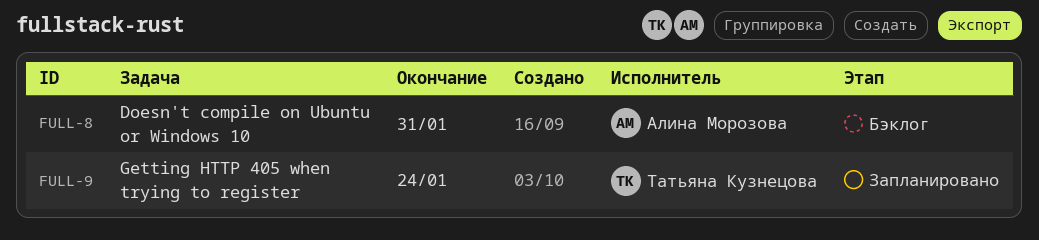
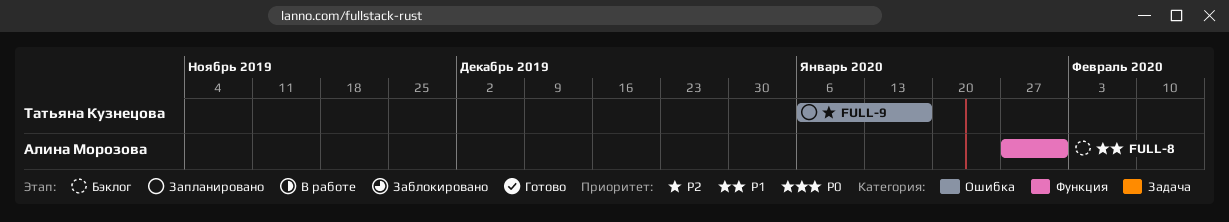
FULL-9, due: Jan 24 -> Jan 17

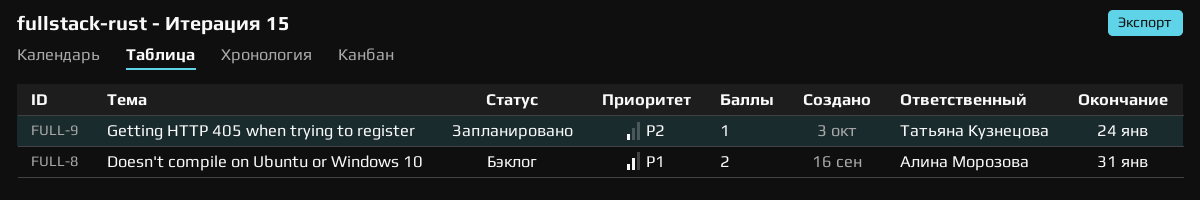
FULL-9, due: Jan 17 -> Jan 24

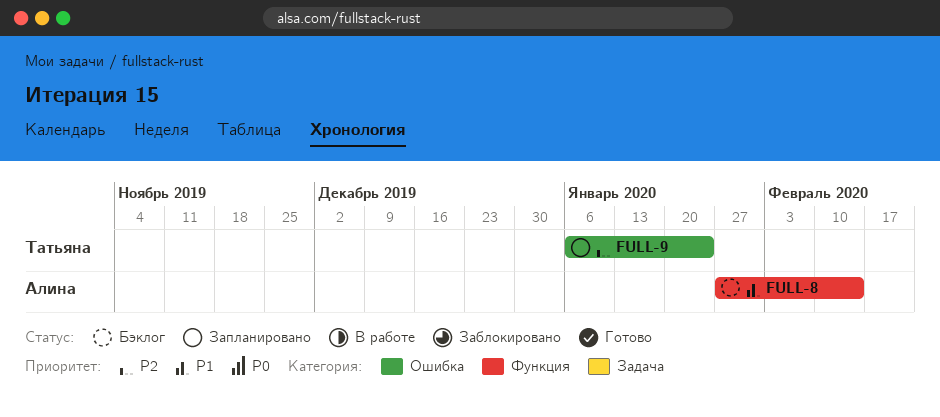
FULL-8, due: Jan 31 -> Feb 14

